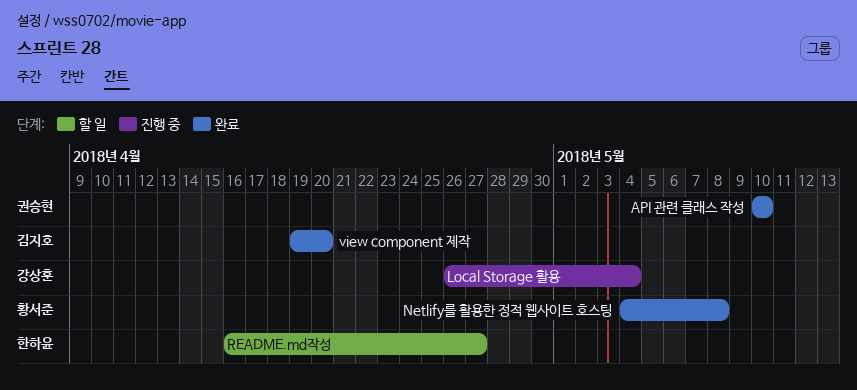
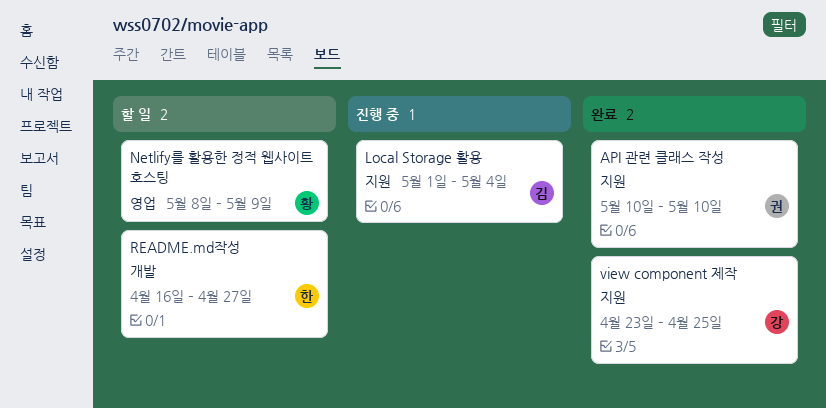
Local Storage 활용, owner: 강상훈 -> 김지호
Local Storage 활용, start: Apr 26 -> May 1
Netlify를 활용한 정적 웹사이트 호스팅, status: 완료 -> 할 일
Netlify를 활용한 정적 웹사이트 호스팅, start: May 4 -> May 8
Netlify를 활용한 정적 웹사이트 호스팅, due: May 8 -> May 9
view component 제작, owner: 김지호 -> 강상훈
view component 제작, start: Apr 19 -> Apr 23
view component 제작, due: Apr 20 -> Apr 25

